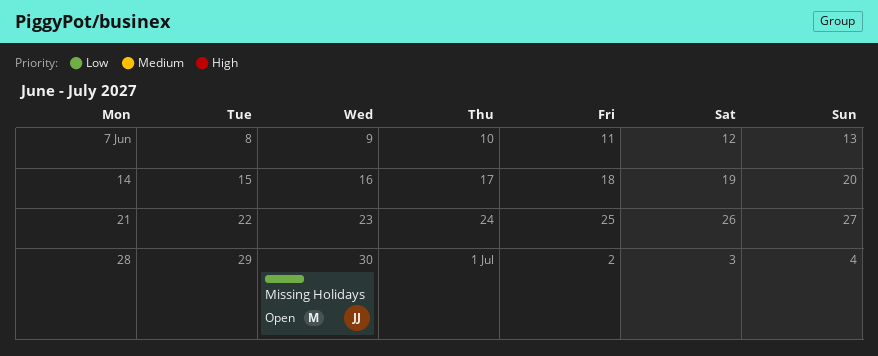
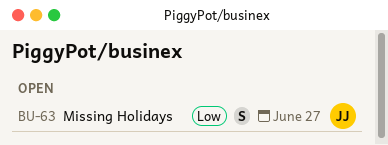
Missing Holidays, estimate: M -> S
Missing Holidays, due: Jun 30 -> Jun 27

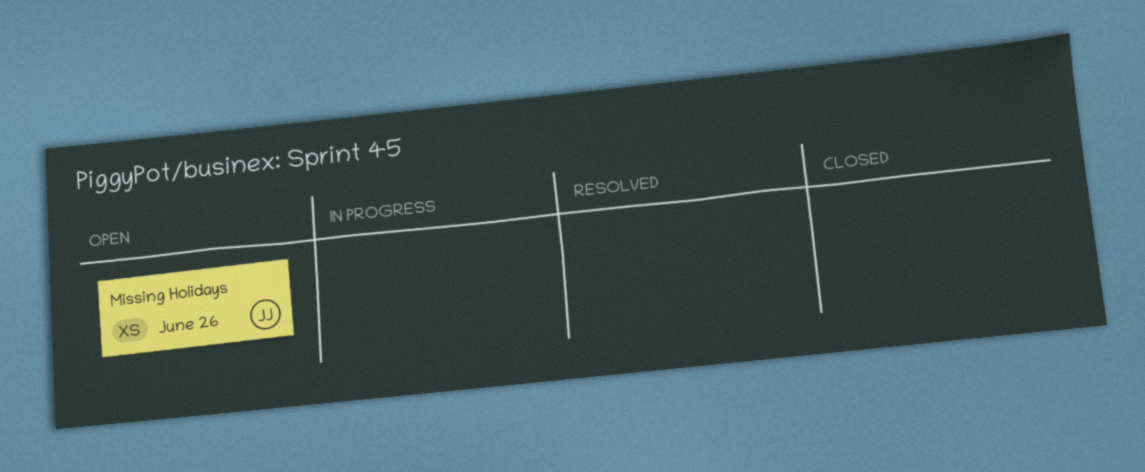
Missing Holidays, estimate: S -> XS
Missing Holidays, due: Jun 27 -> Jun 26

